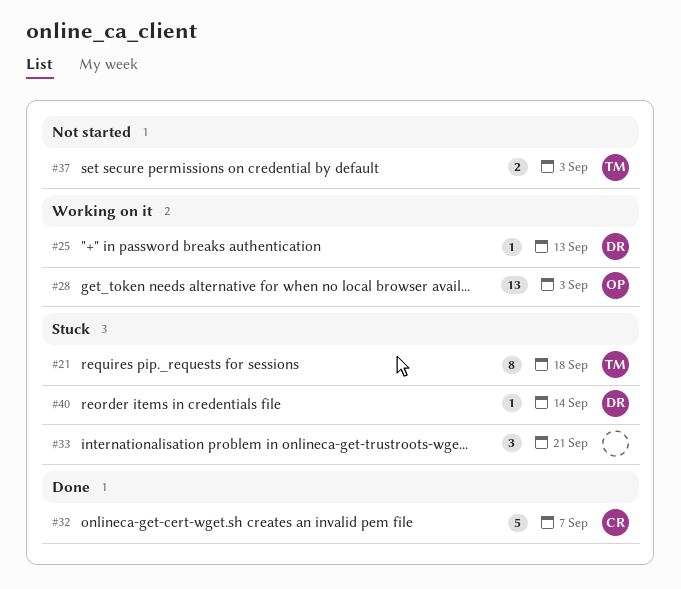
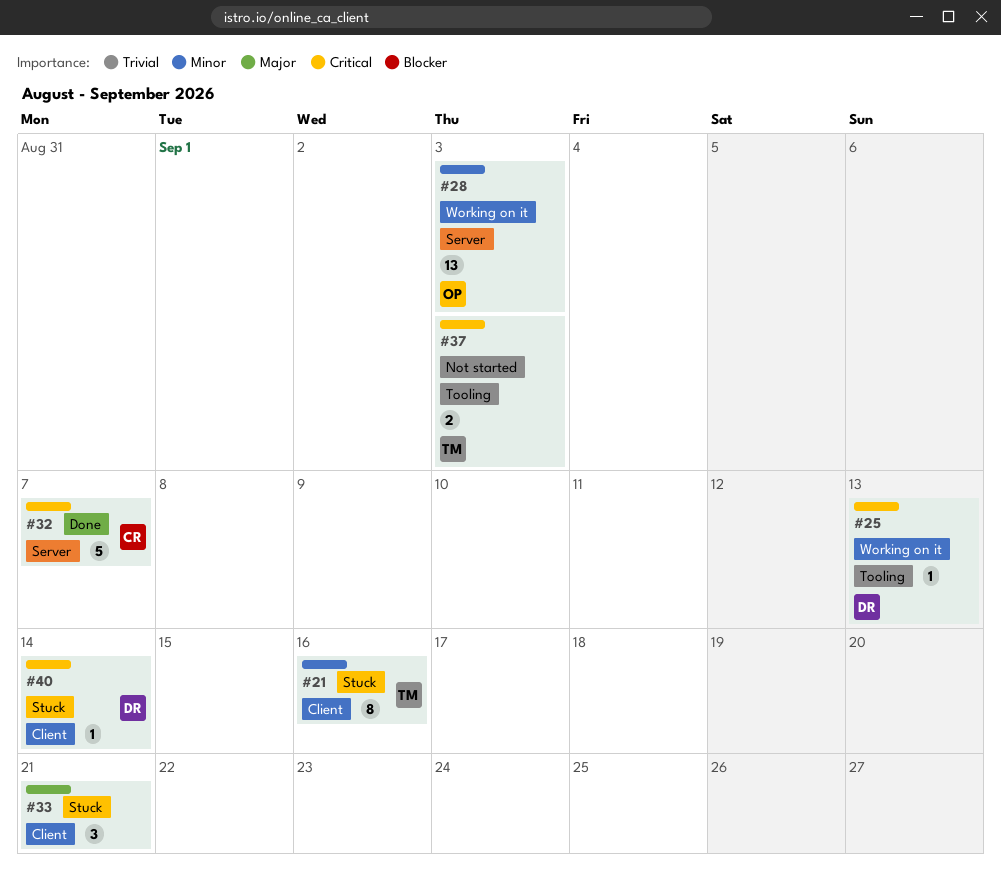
#21, due: Sep 18 -> Sep 16

